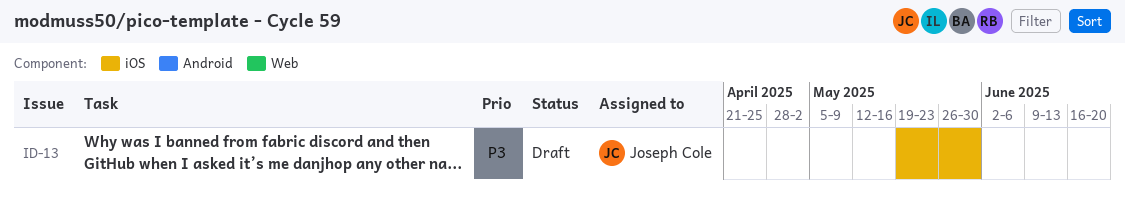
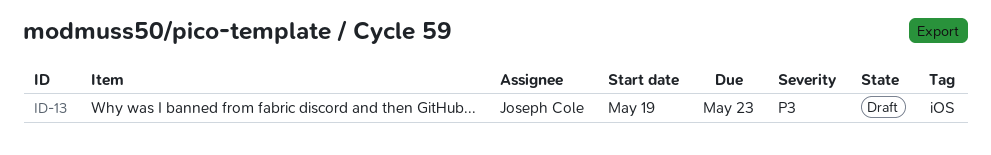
ID-13, due: May 30 -> May 23

